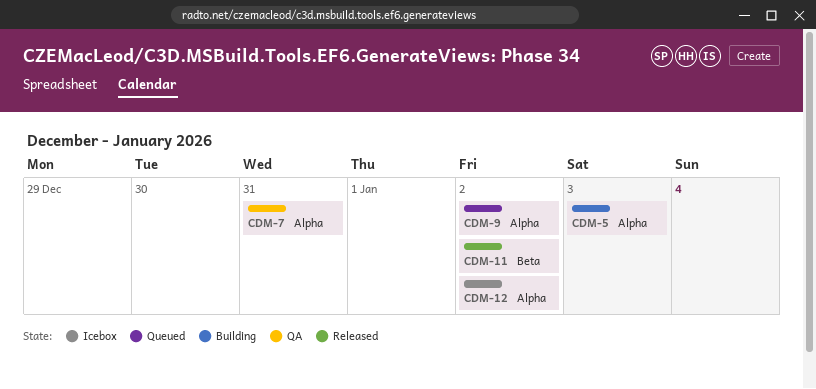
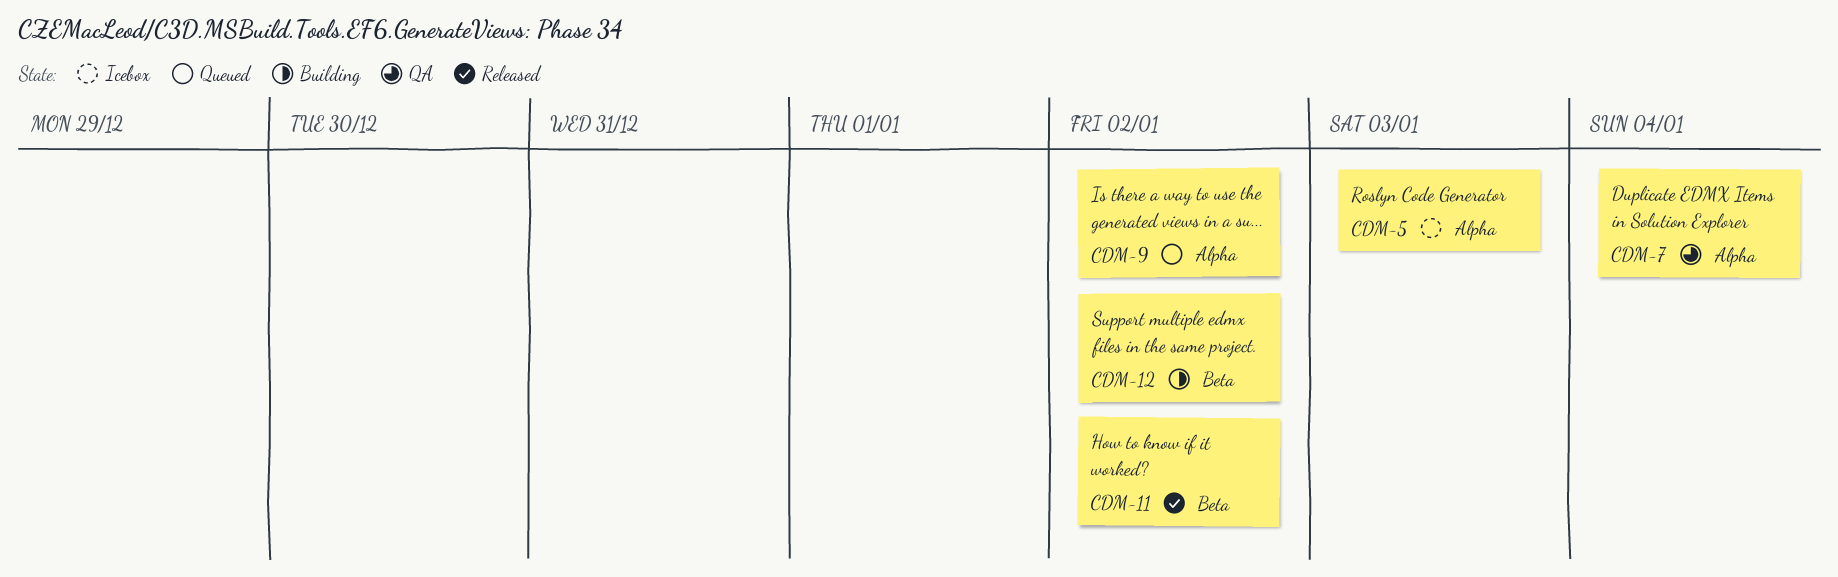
CDM-5, status: Building -> Icebox
CDM-7, due: Dec 31 -> Jan 4
CDM-12, status: Icebox -> Building
CDM-12, label: Alpha -> Beta

